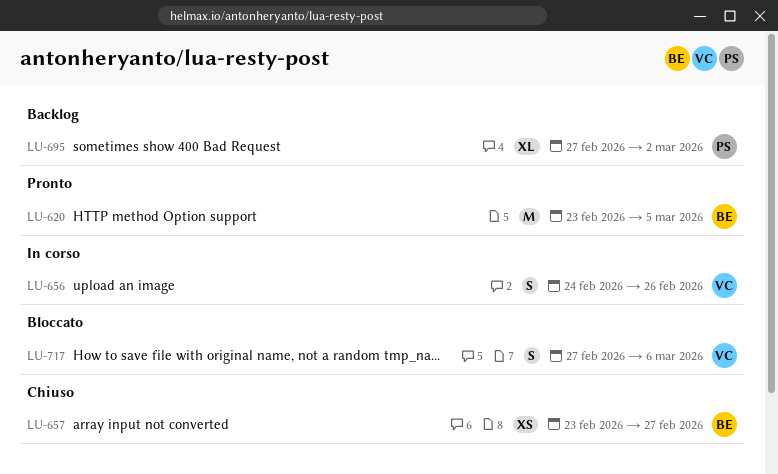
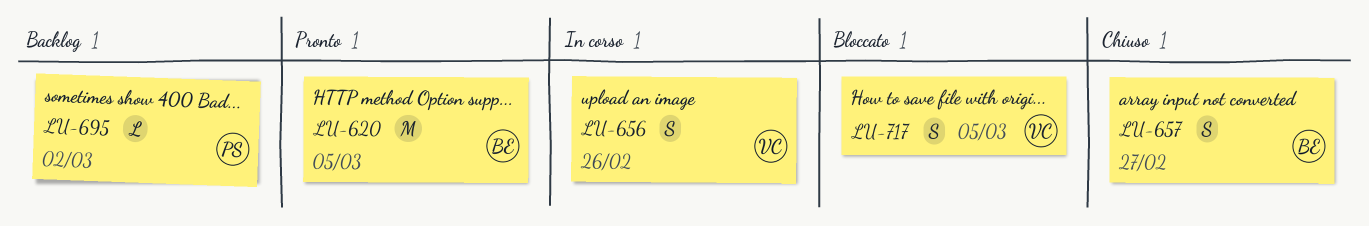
LU-657, estimate: XS -> S
LU-695, estimate: XL -> L
LU-717, due: Mar 6 -> Mar 5

